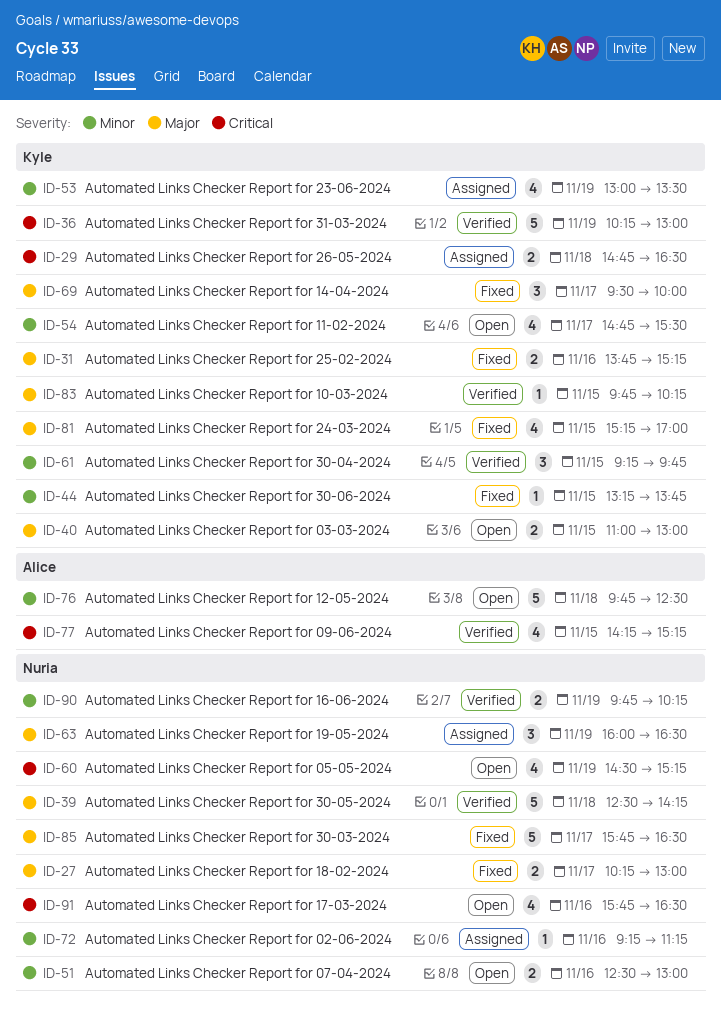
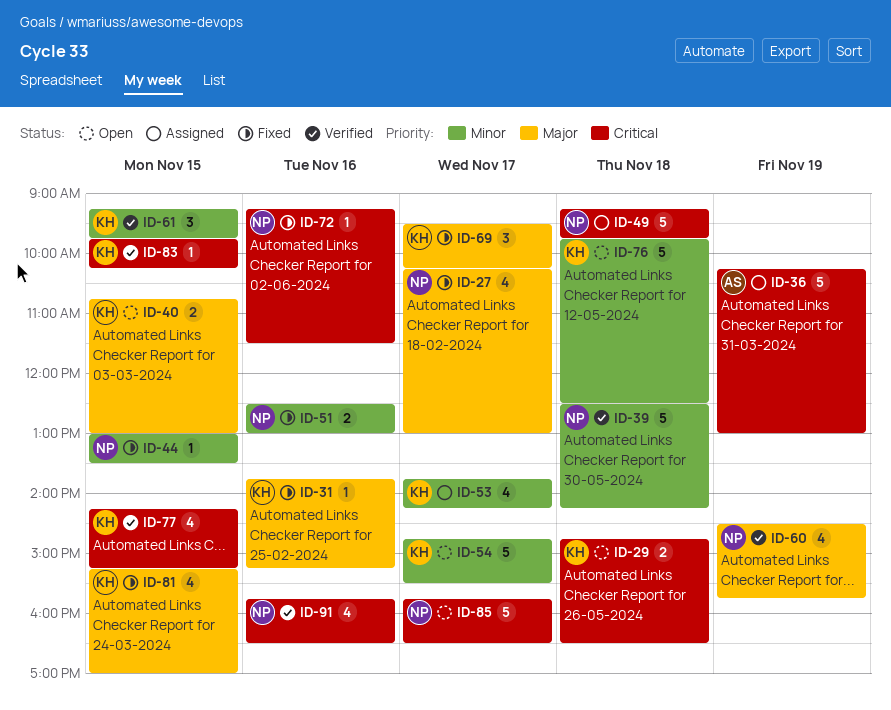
ID-27, estimate: 2 -> 4
ID-29, status: Assigned -> Open
ID-31, estimate: 2 -> 1
ID-36, status: Verified -> Assigned
ID-36, owner: Kyle -> Alice
ID-39, priority: Major -> Minor
ID-40, begins: 11:00 -> 10:45
ID-44, owner: Kyle -> Nuria
ID-44, begins: 13:15 -> 13:00
ID-44, ends: 13:45 -> 13:30
ID-49: none -> present
ID-51, status: Open -> Fixed
ID-53, day: Nov 19 -> Nov 17
ID-53, begins: 13:00 -> 13:45
ID-53, ends: 13:30 -> 14:15
ID-54, estimate: 4 -> 5
ID-60, status: Open -> Verified
ID-60, priority: Critical -> Major
ID-60, ends: 15:15 -> 15:45
ID-63: present -> none
ID-69, ends: 10:00 -> 10:15
ID-72, status: Assigned -> Fixed
ID-72, priority: Minor -> Critical
ID-72, ends: 11:15 -> 11:30
ID-76, owner: Alice -> Kyle
ID-77, owner: Alice -> Kyle
ID-83, priority: Major -> Critical
ID-85, status: Fixed -> Open
ID-85, priority: Major -> Critical
ID-90: present -> none
ID-91, status: Open -> Verified

